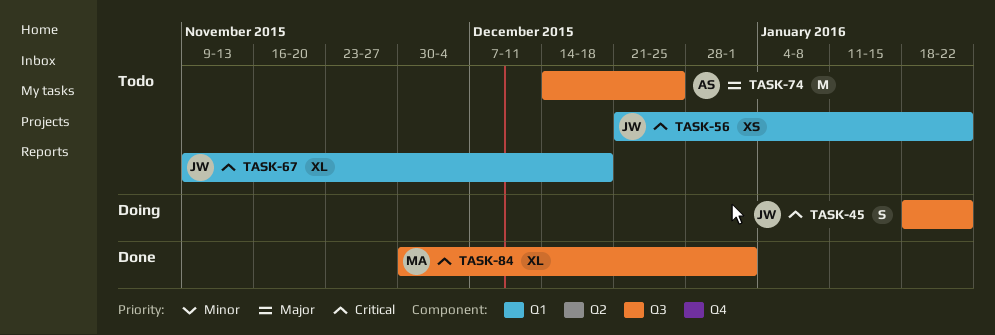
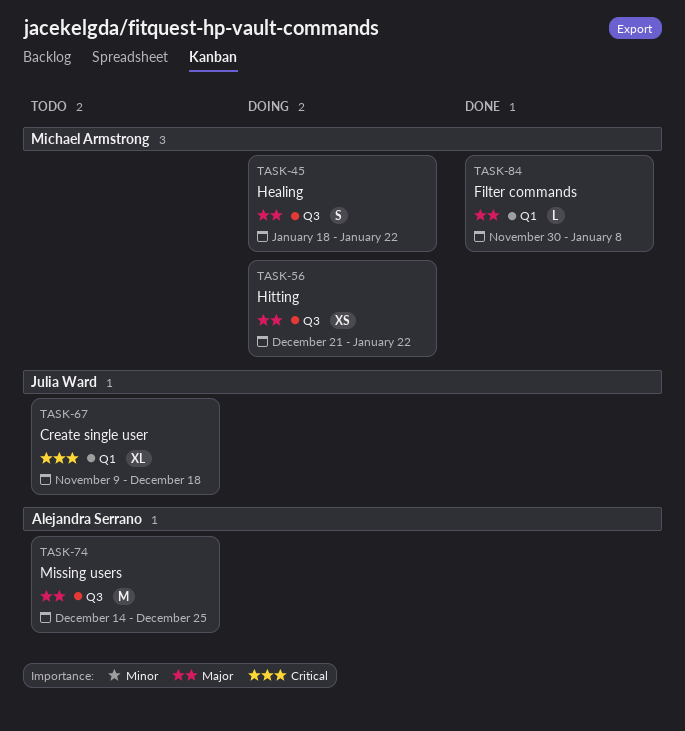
TASK-45, owner: Julia Ward -> Michael Armstrong
TASK-45, priority: Critical -> Major
TASK-56, status: Todo -> Doing
TASK-56, owner: Julia Ward -> Michael Armstrong
TASK-56, priority: Critical -> Major
TASK-56, label: Q1 -> Q3
TASK-84, priority: Critical -> Major
TASK-84, label: Q3 -> Q1
TASK-84, estimate: XL -> L
TASK-84, due: Jan 1 -> Jan 8

